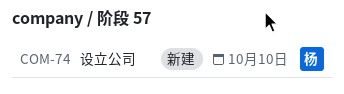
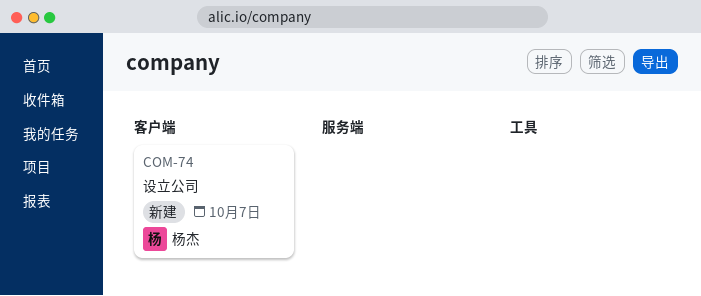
COM-74, due: Oct 10 -> Oct 7

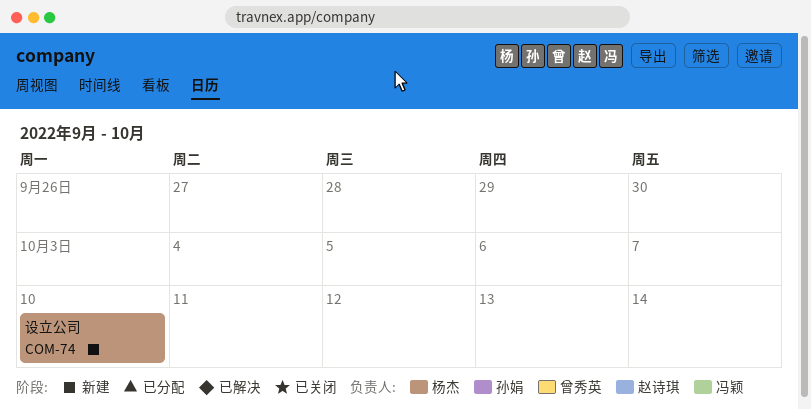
COM-74, due: Oct 7 -> Oct 10

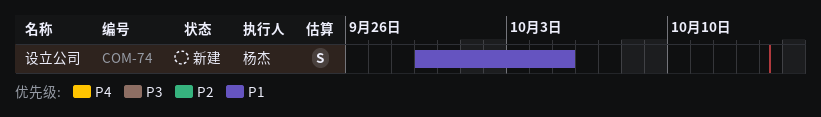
COM-74, due: Oct 10 -> Oct 5

